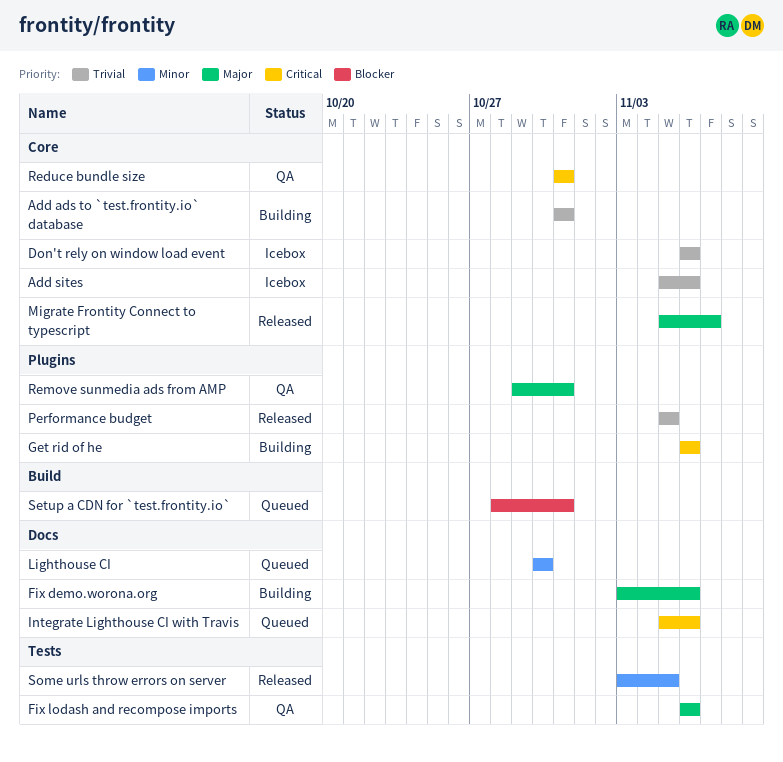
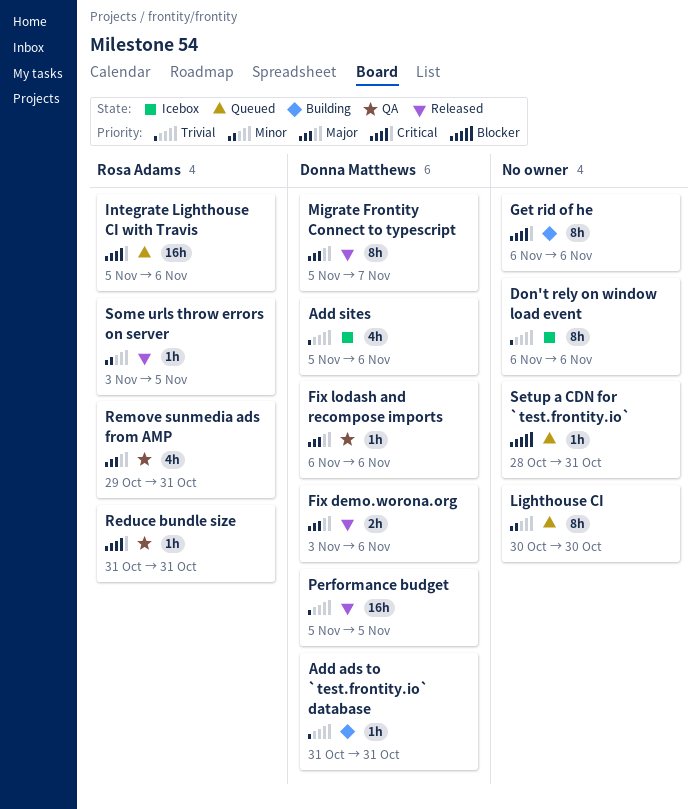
Fix demo.worona.org, status: Building -> Released

